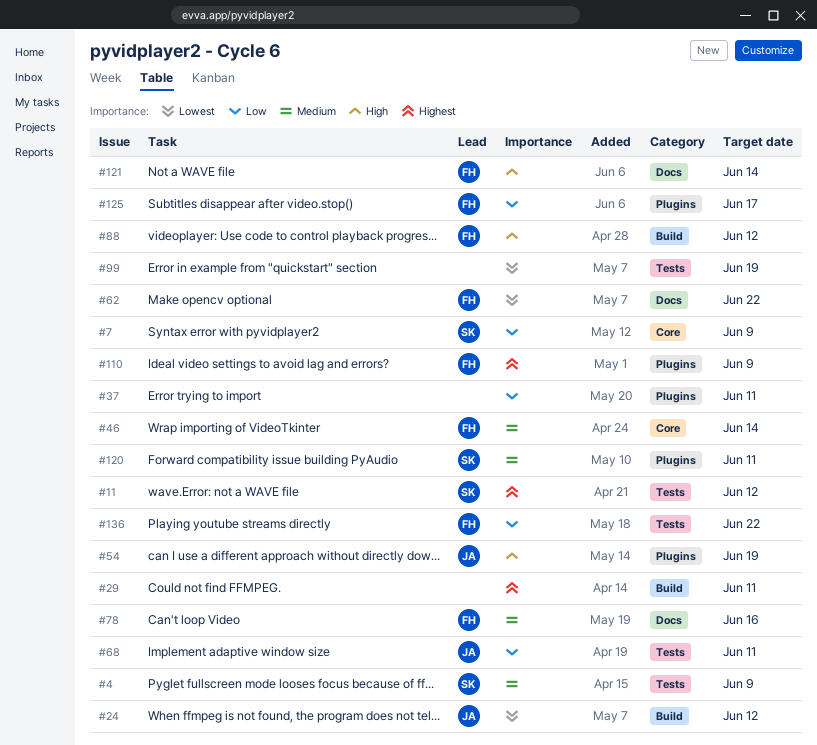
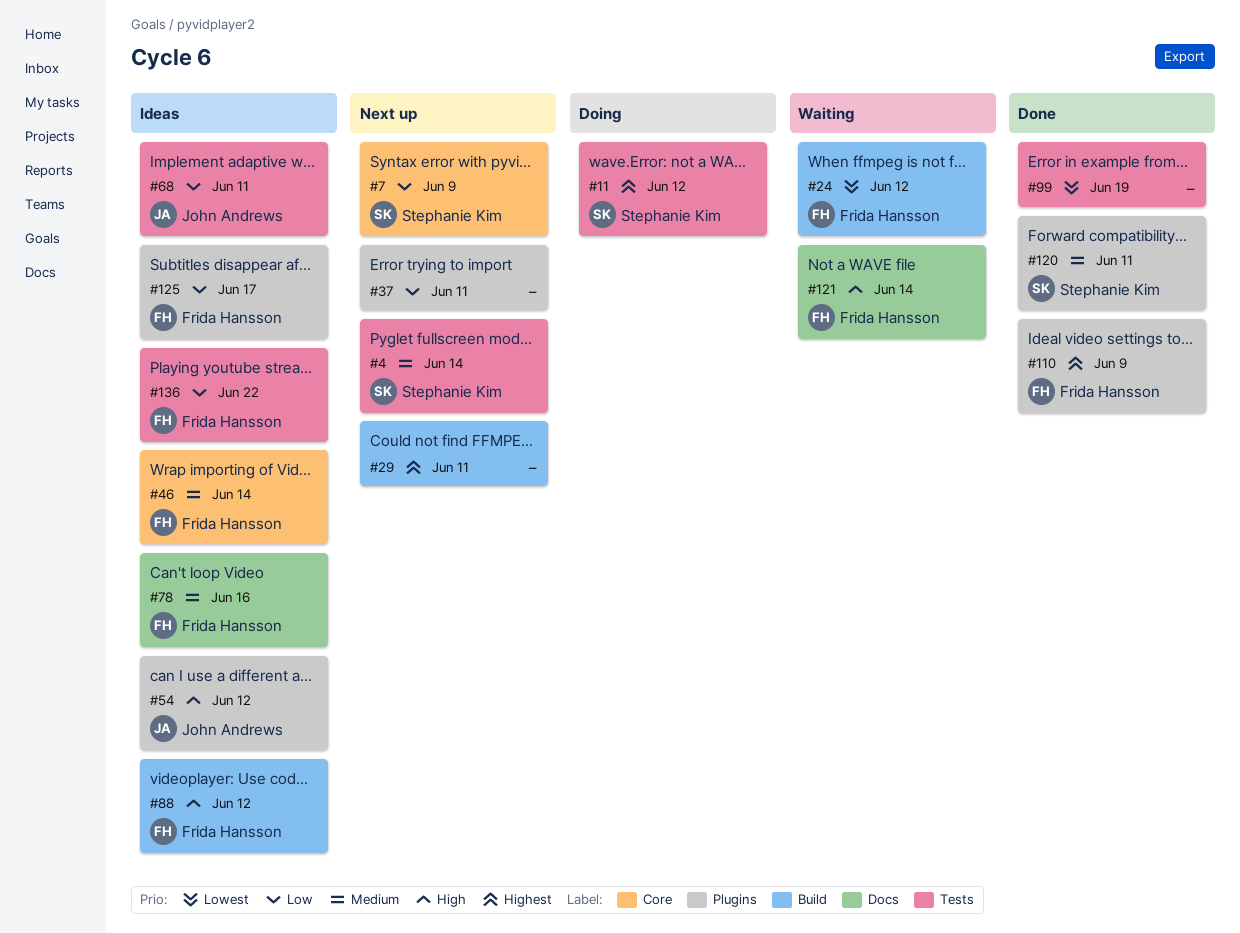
#4, due: Jun 9 -> Jun 14
#24, owner: John Andrews -> Frida Hansson
#54, due: Jun 19 -> Jun 12
#62: present -> none

